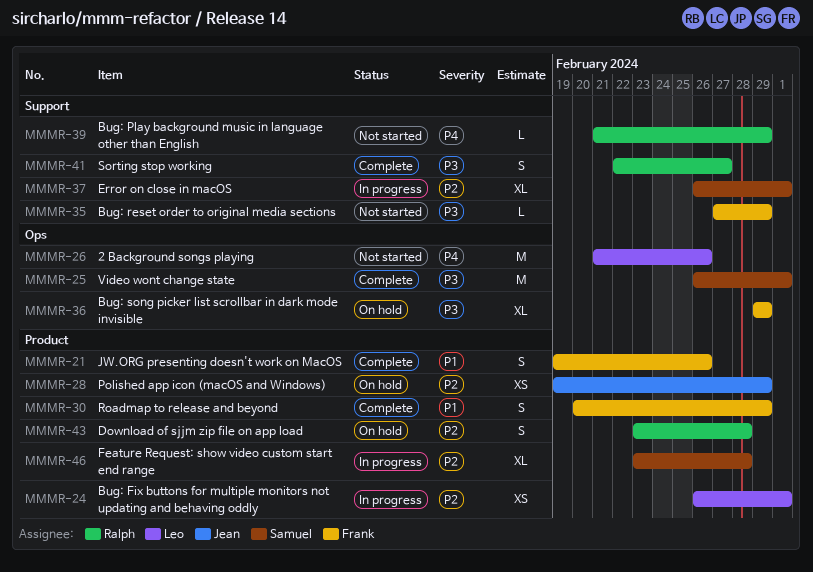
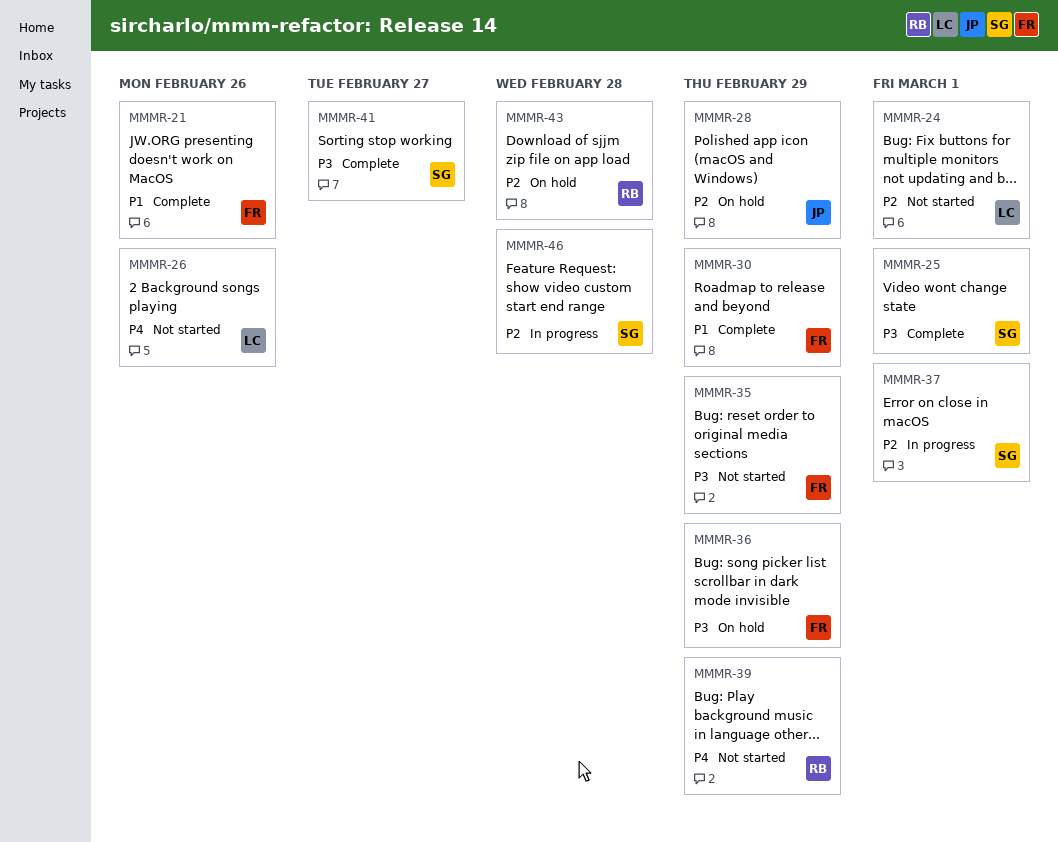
MMMR-24, status: In progress -> Not started
MMMR-41, owner: Ralph -> Samuel

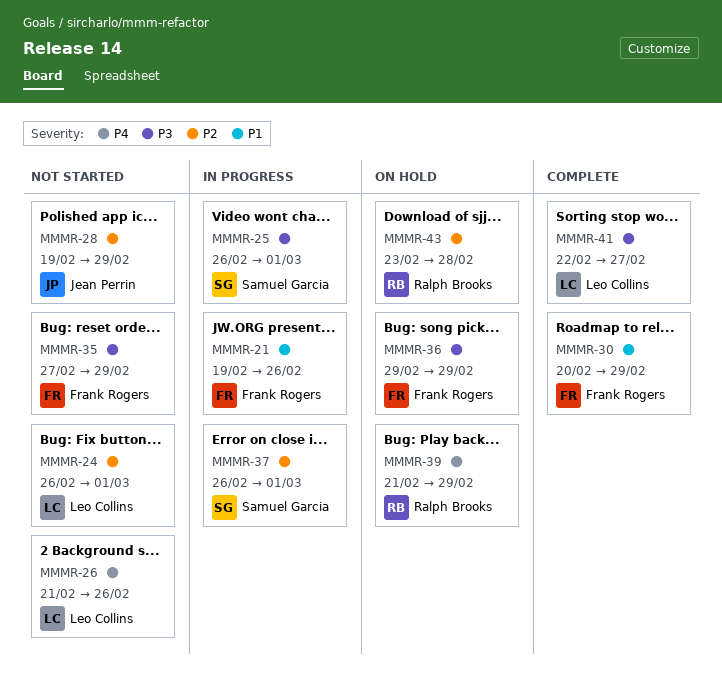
MMMR-21, status: Complete -> In progress
MMMR-25, status: Complete -> In progress
MMMR-28, status: On hold -> Not started
MMMR-39, status: Not started -> On hold
MMMR-41, owner: Samuel Garcia -> Leo Collins
MMMR-46: present -> none

